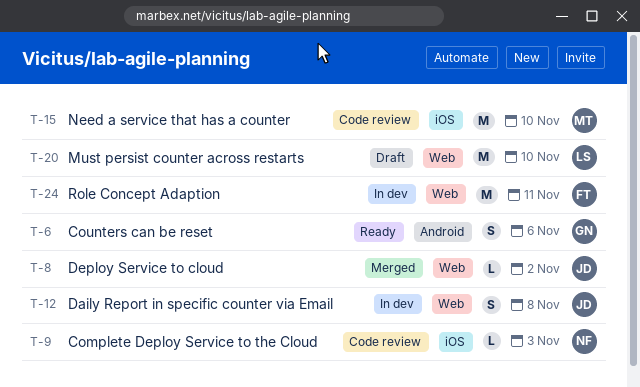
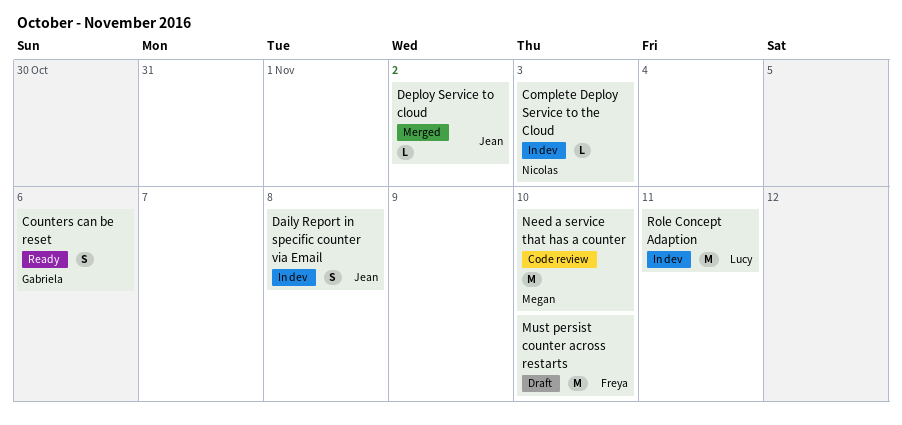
Complete Deploy Service to the Cloud, status: Code review -> In dev
Must persist counter across restarts, owner: Lucy -> Freya
Role Concept Adaption, owner: Freya -> Lucy

